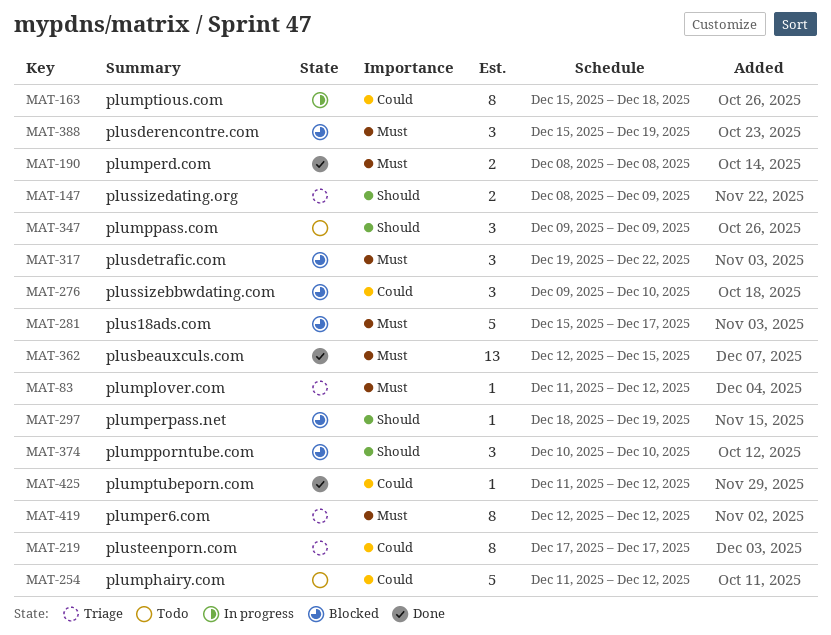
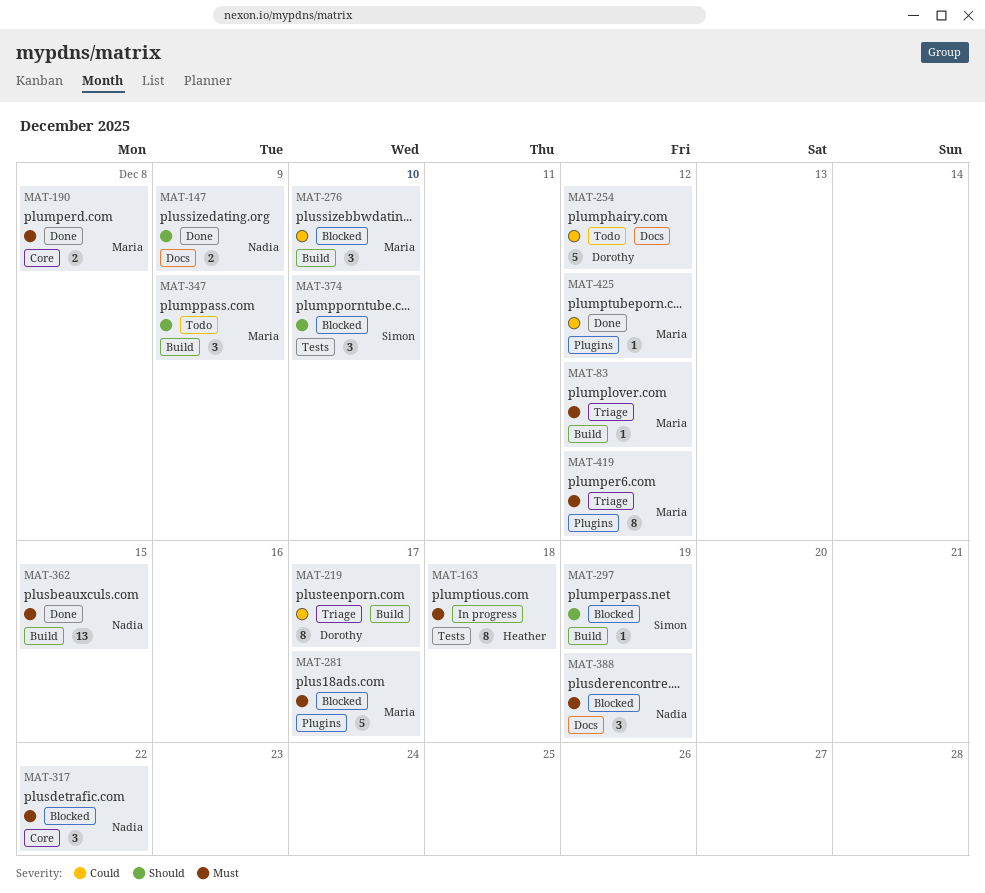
MAT-147, status: Triage -> Done
MAT-163, priority: Could -> Must

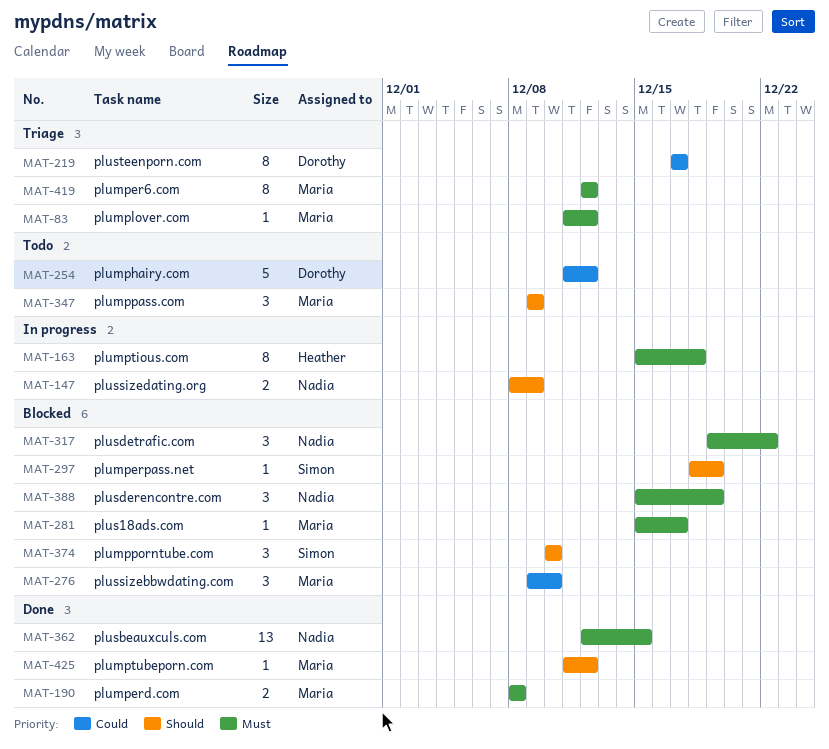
MAT-147, status: Done -> In progress
MAT-281, estimate: 5 -> 1
MAT-425, priority: Could -> Should

